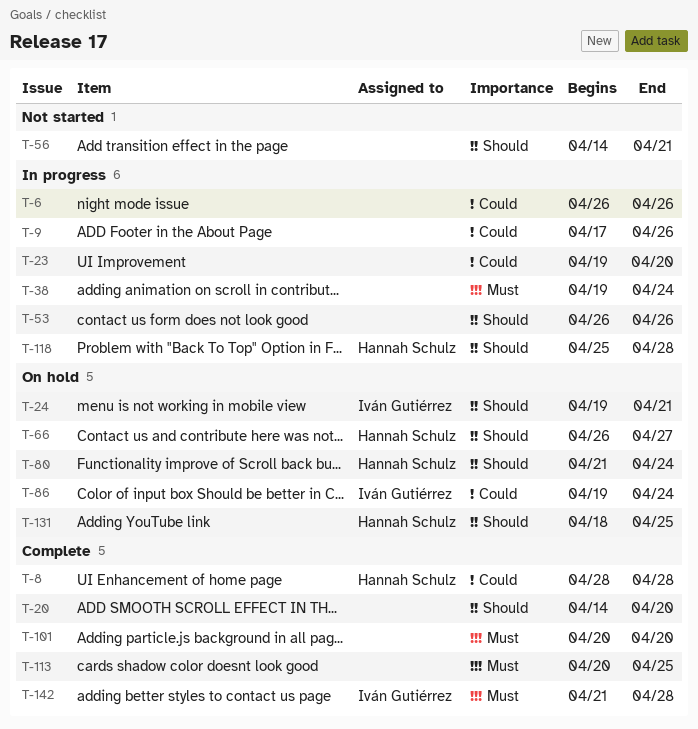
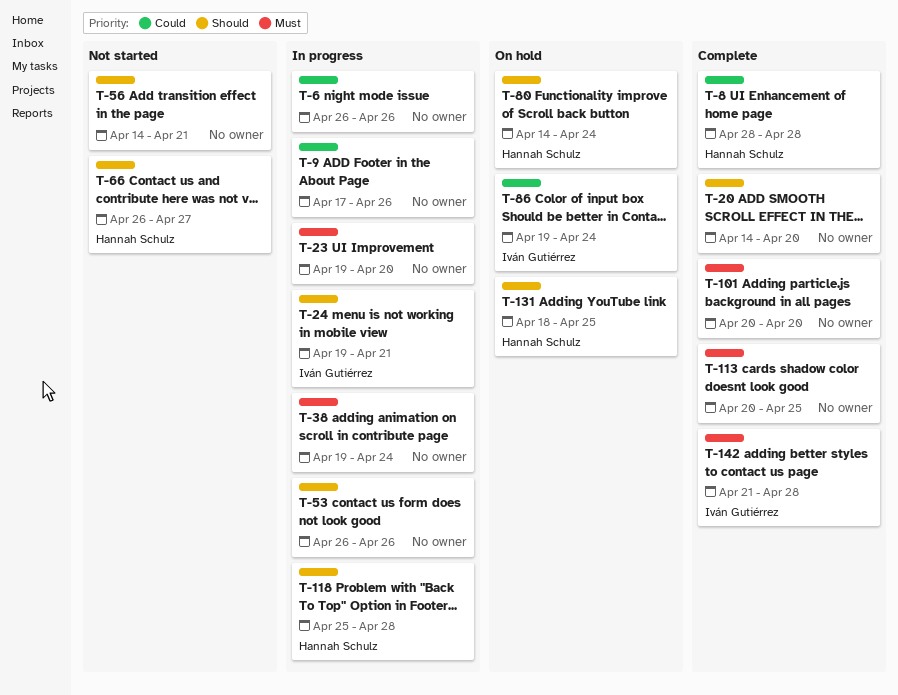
T-23, priority: Could -> Must
T-24, status: On hold -> In progress
T-66, status: On hold -> Not started
T-80, start: Apr 21 -> Apr 14

